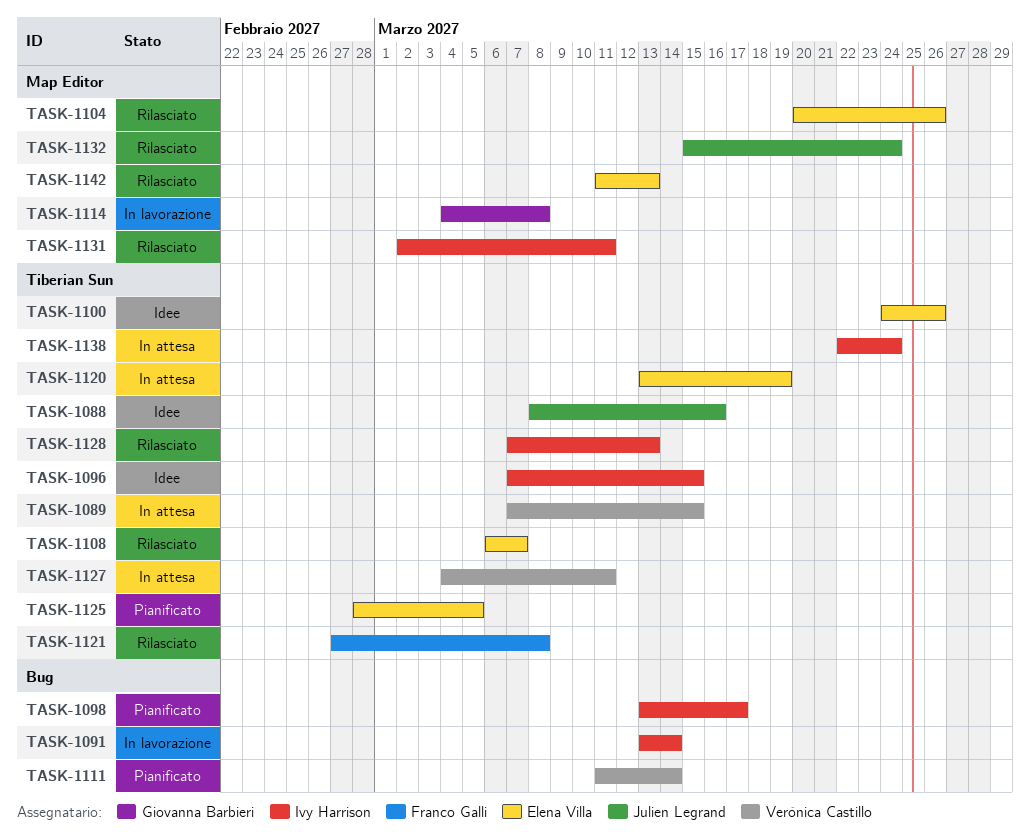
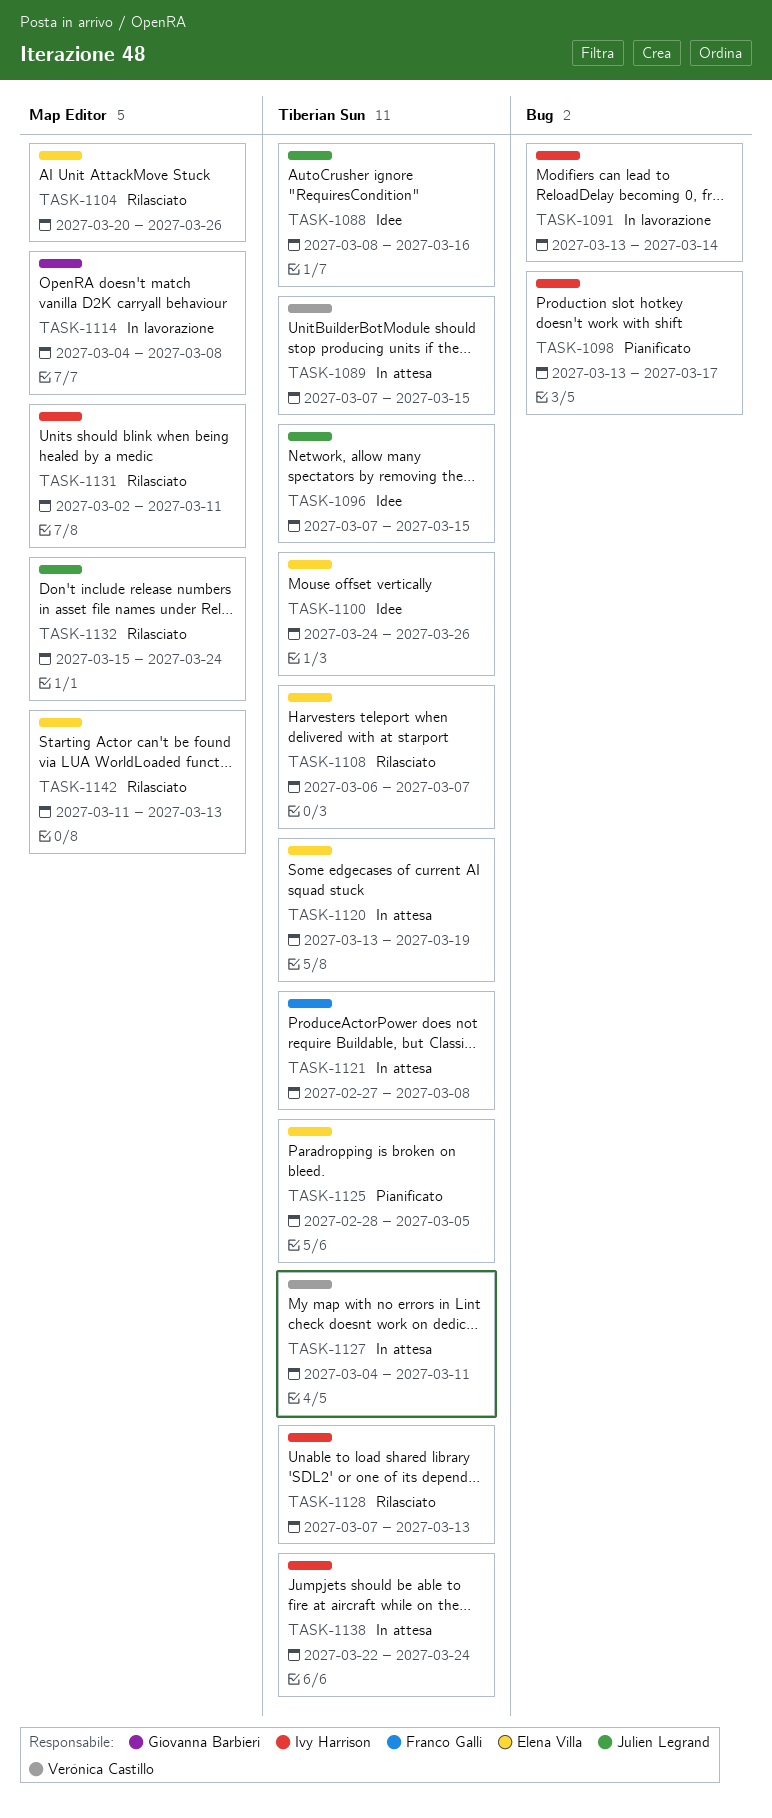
TASK-1096, owner: Ivy Harrison -> Julien Legrand
TASK-1111: present -> none
TASK-1121, status: Rilasciato -> In attesa

